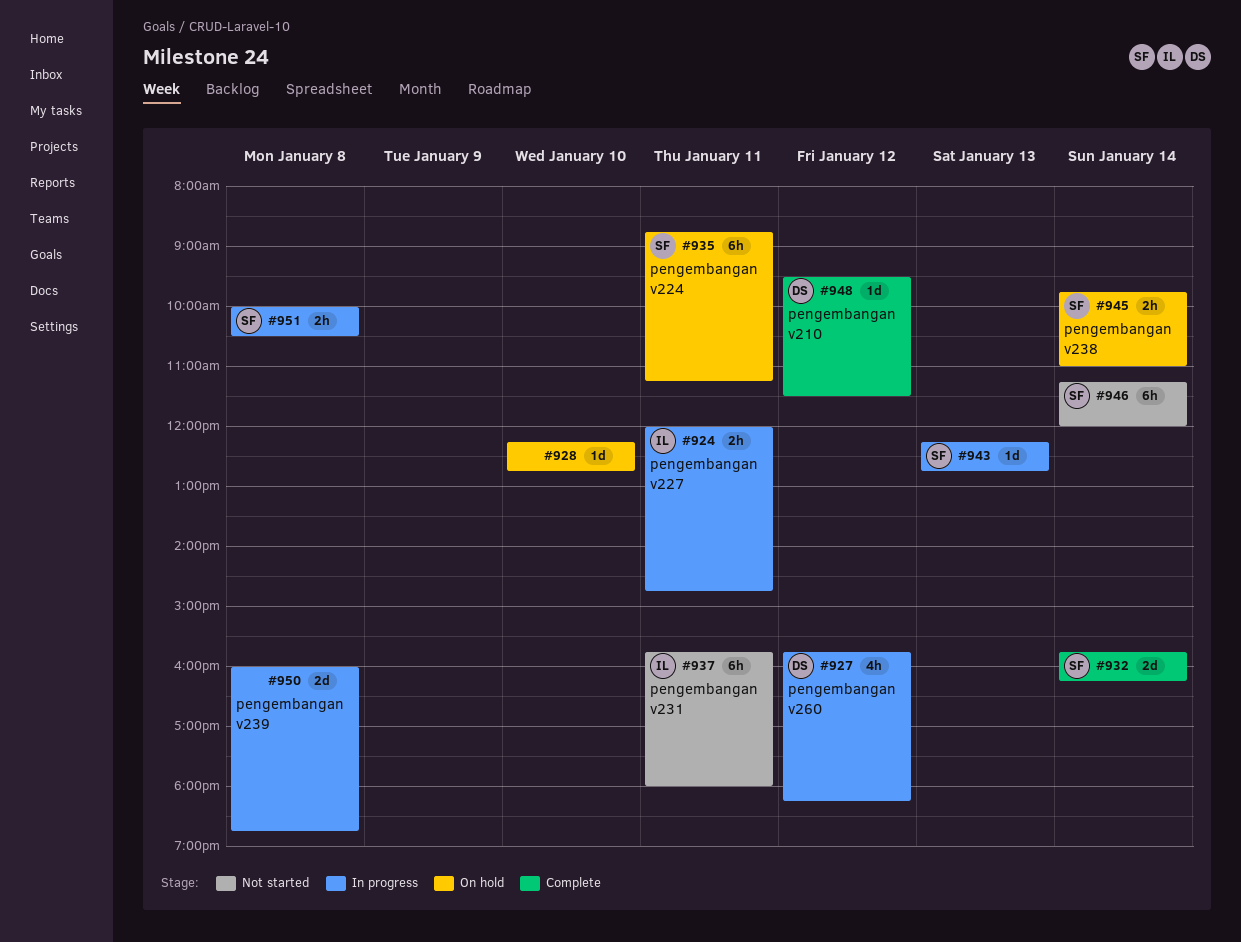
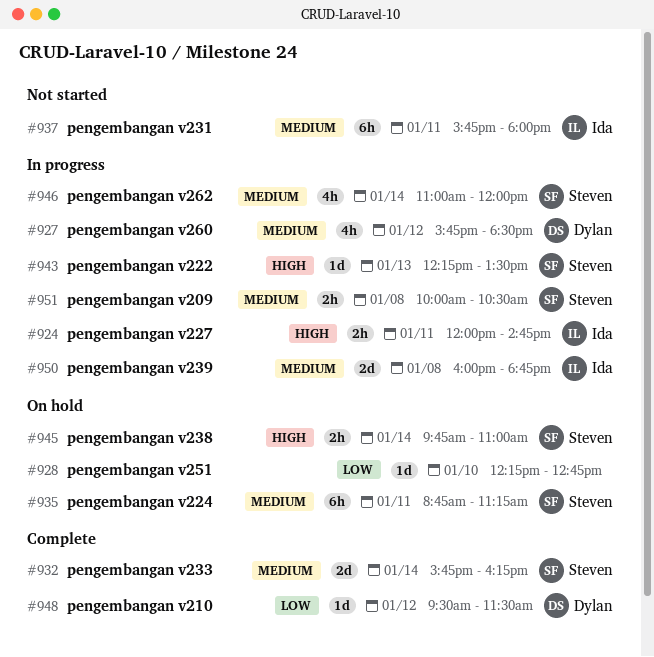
#927, ends: 18:15 -> 18:30
#943, ends: 12:45 -> 13:30
#946, status: Not started -> In progress
#946, estimate: 6h -> 4h
#946, begins: 11:15 -> 11:00
#950, owner: none -> Ida

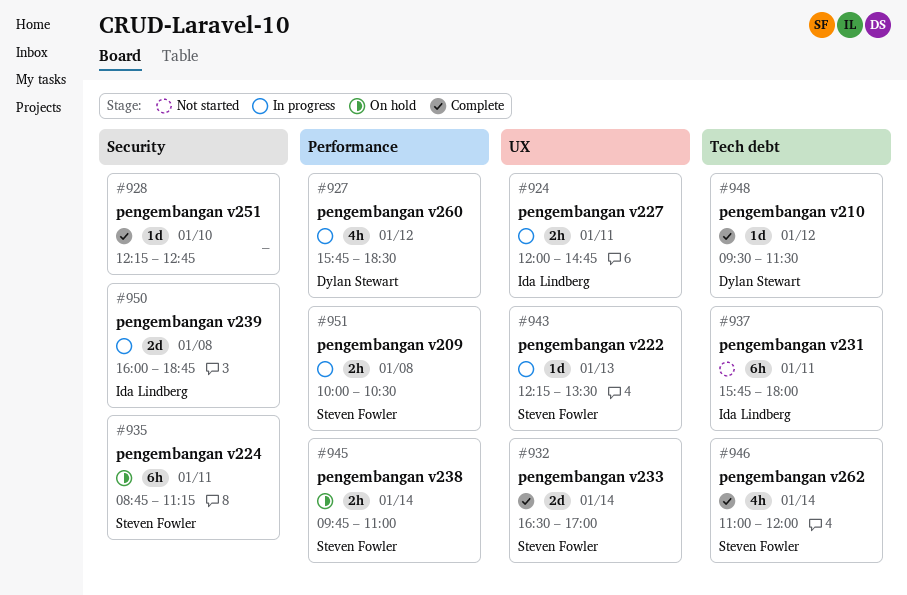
#928, status: On hold -> Complete
#932, begins: 15:45 -> 16:30
#932, ends: 16:15 -> 17:00
#946, status: In progress -> Complete

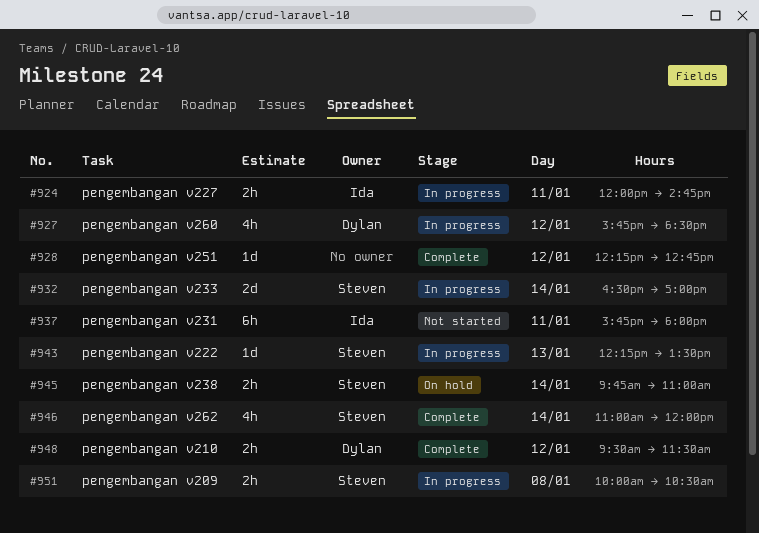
#928, day: Jan 10 -> Jan 12
#932, status: Complete -> In progress
#935: present -> none
#948, estimate: 1d -> 2h
#950: present -> none

